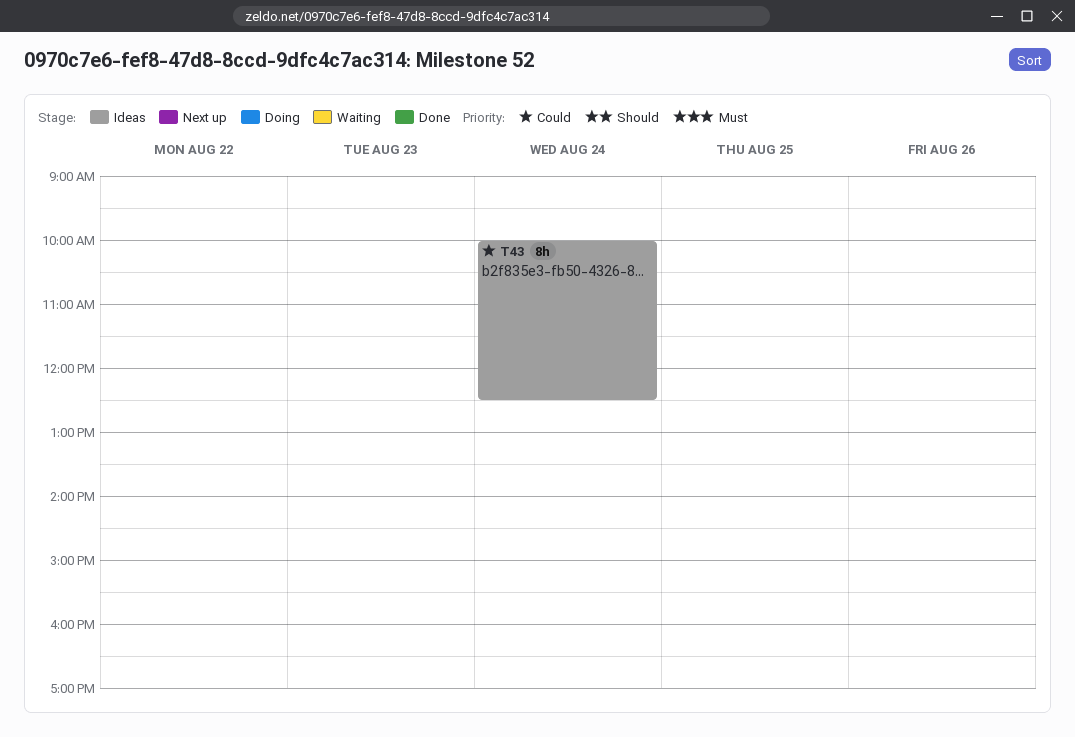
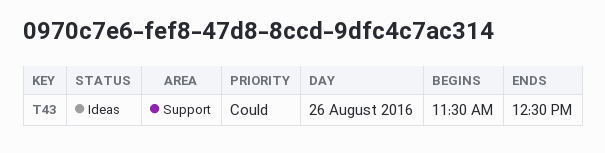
T43, day: Aug 24 -> Aug 26
T43, begins: 10:00 -> 11:30

